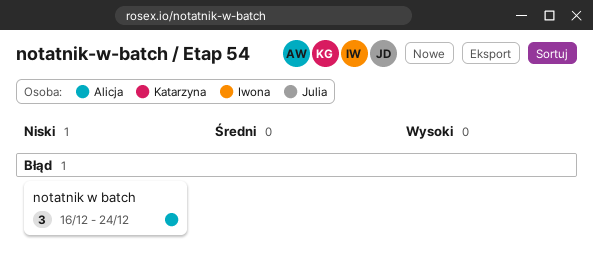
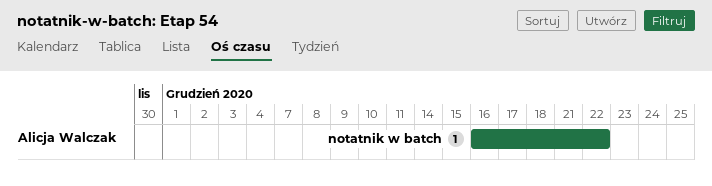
notatnik w batch, estimate: 3 -> 1
notatnik w batch, due: Dec 24 -> Dec 22

